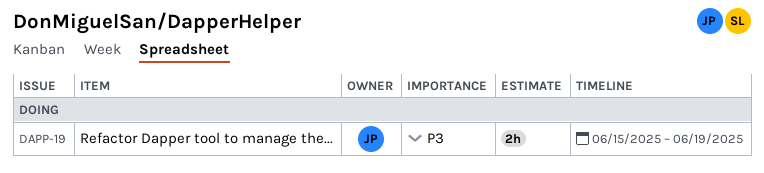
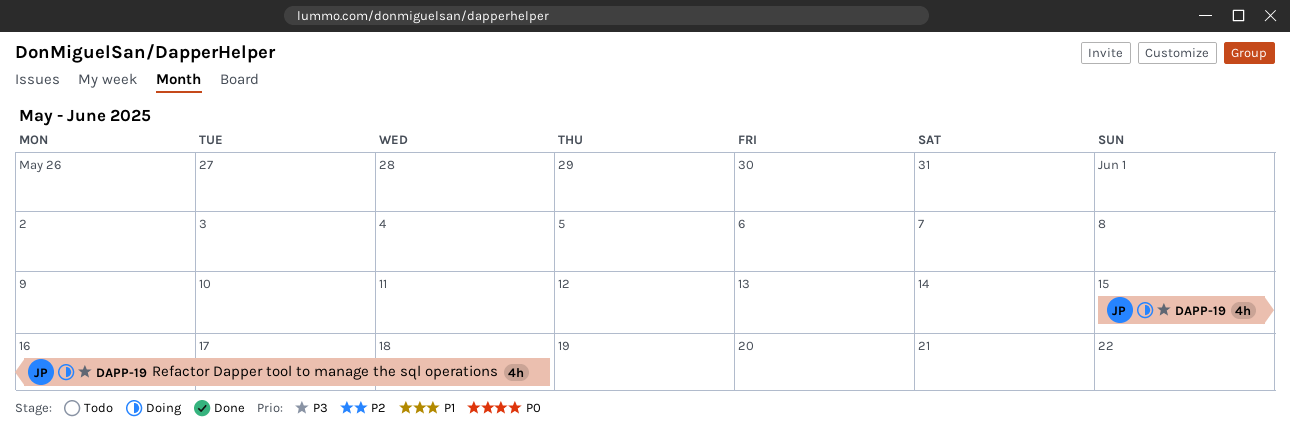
DAPP-19, estimate: 2h -> 4h
DAPP-19, due: Jun 19 -> Jun 18

